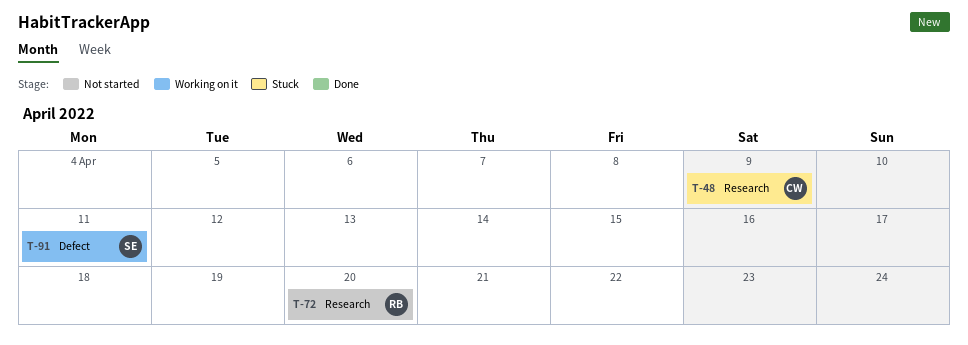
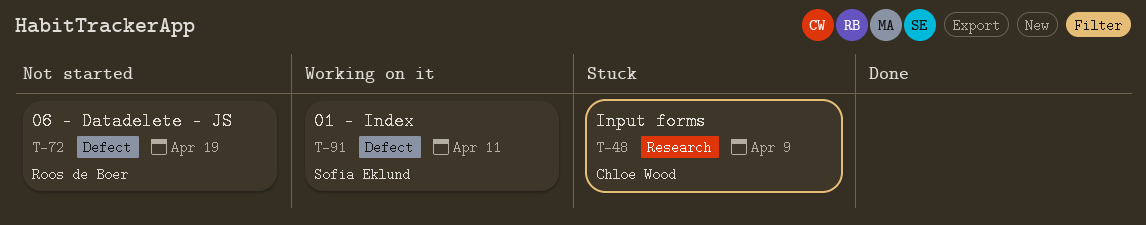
T-72, label: Research -> Defect
T-72, due: Apr 20 -> Apr 19

